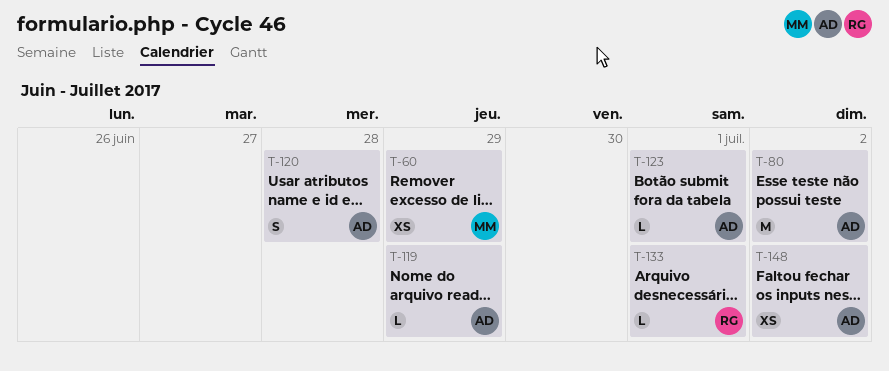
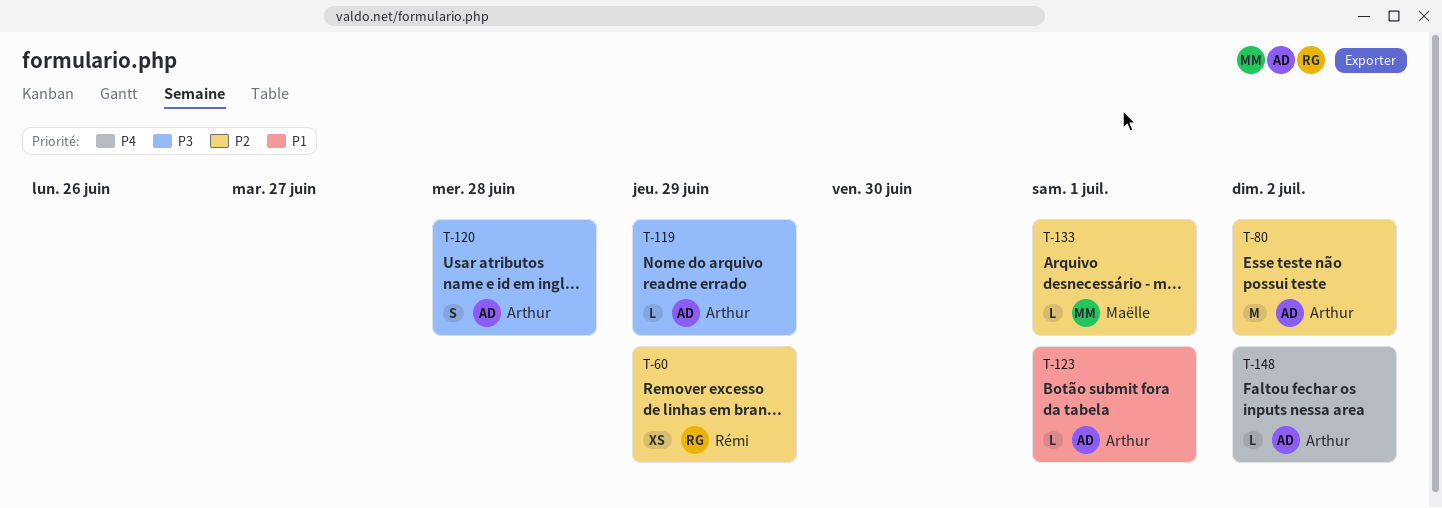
T-60, owner: Maëlle -> Rémi
T-133, owner: Rémi -> Maëlle
T-148, estimate: XS -> L

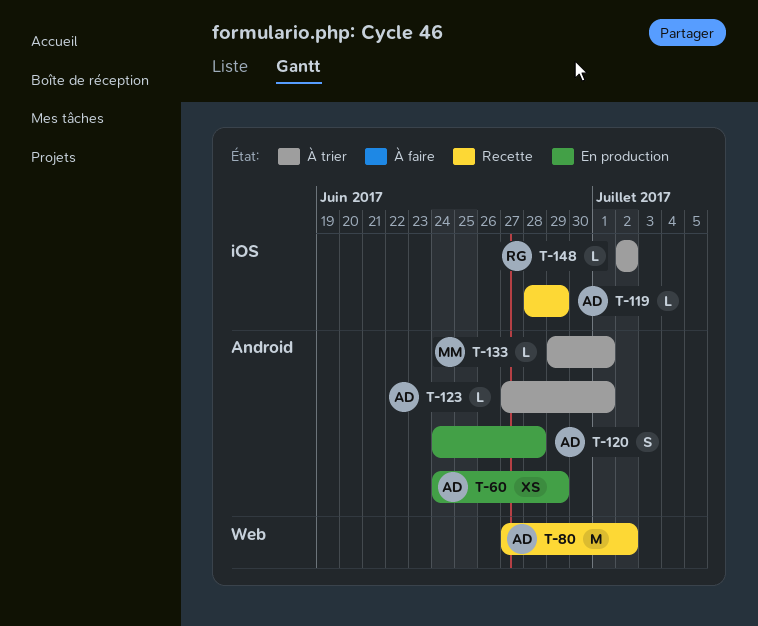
T-60, owner: Rémi -> Arthur
T-148, owner: Arthur -> Rémi

